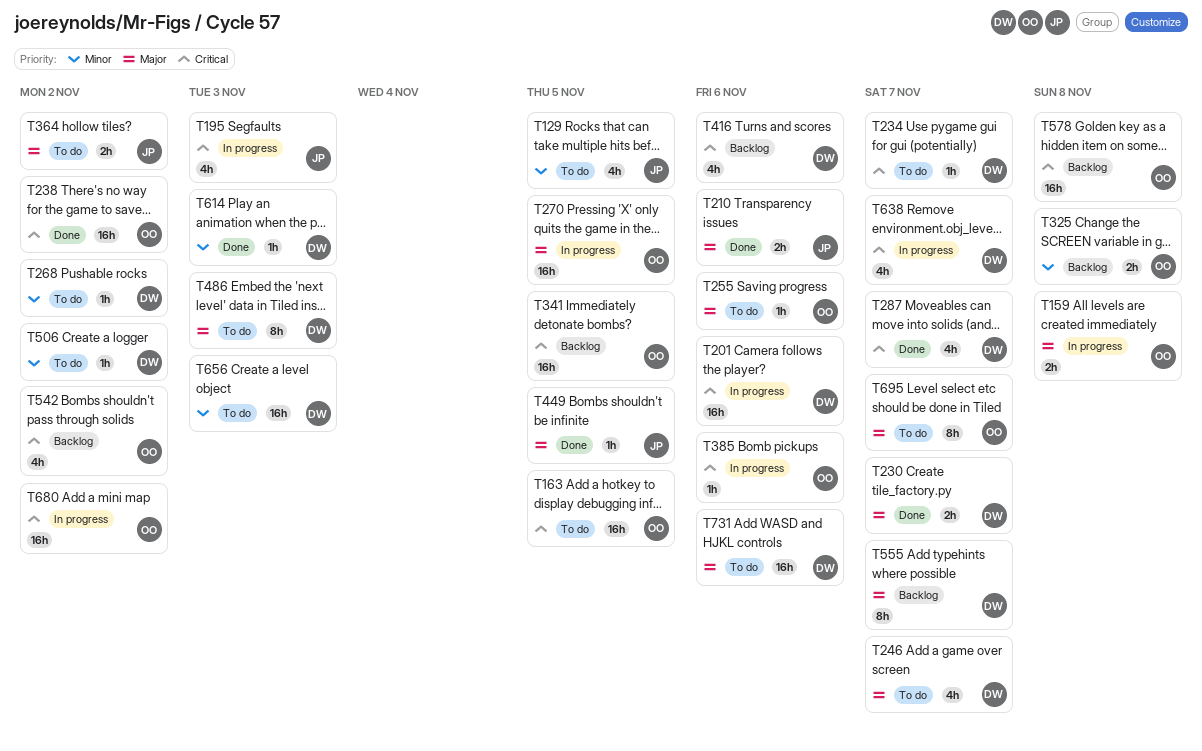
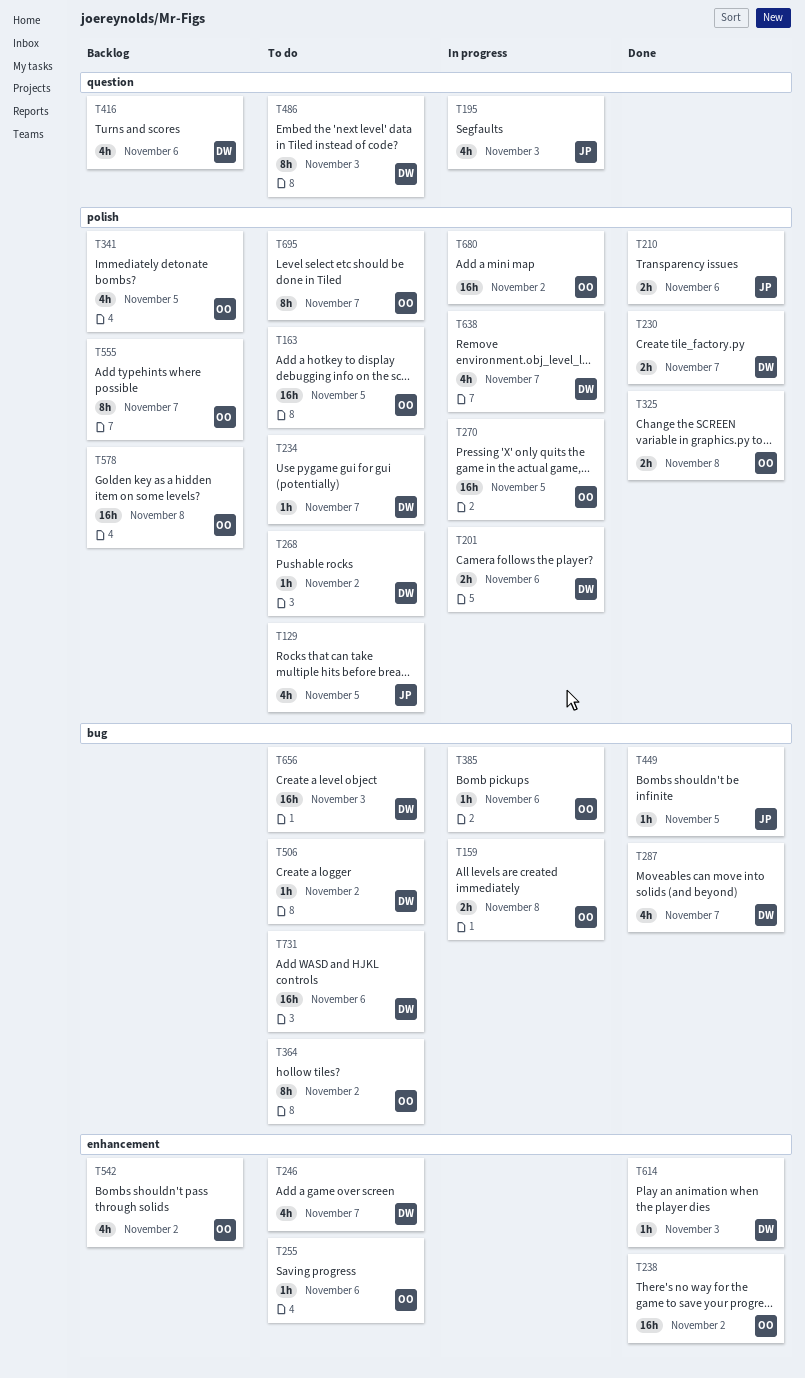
T201, estimate: 16h -> 2h
T325, status: Backlog -> Done
T341, estimate: 16h -> 4h
T364, owner: JP -> OO
T364, estimate: 2h -> 8h
T555, owner: DW -> OO

